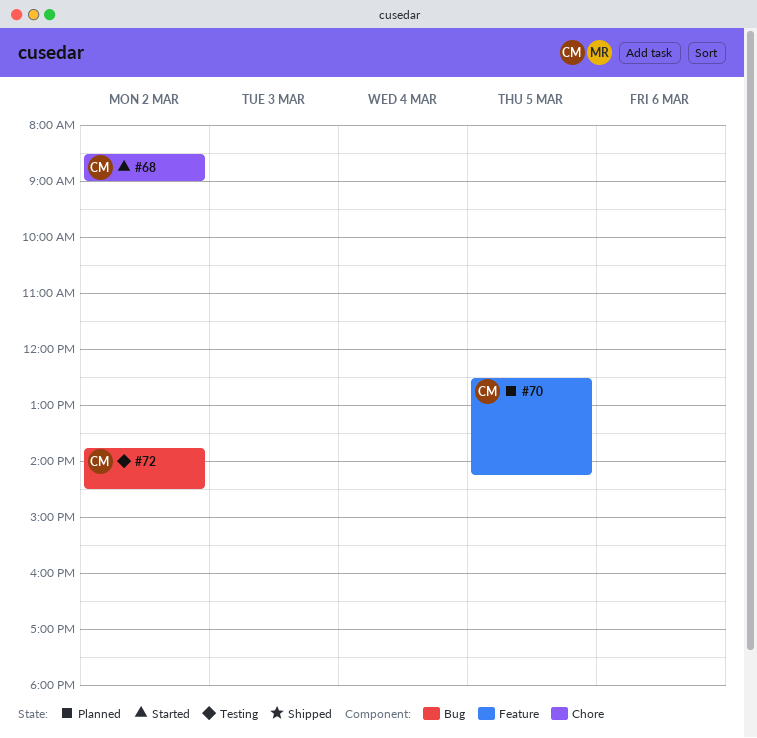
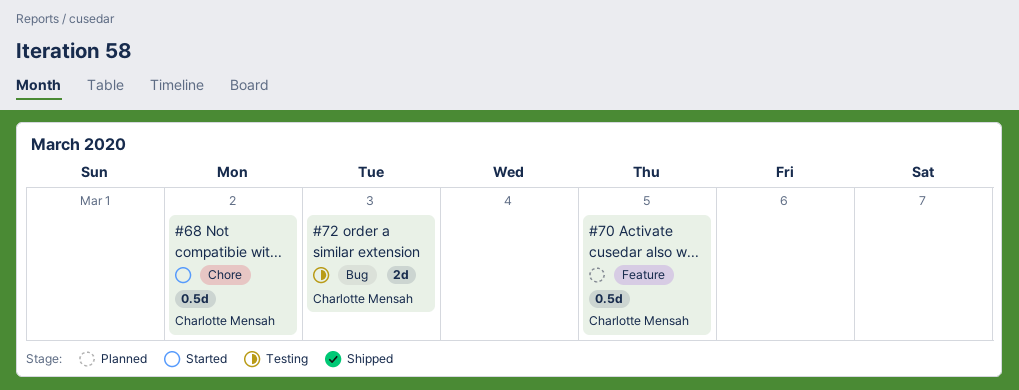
#72, day: Mar 2 -> Mar 3

